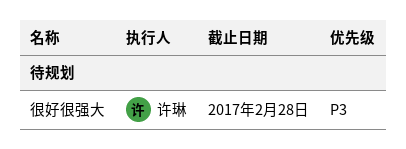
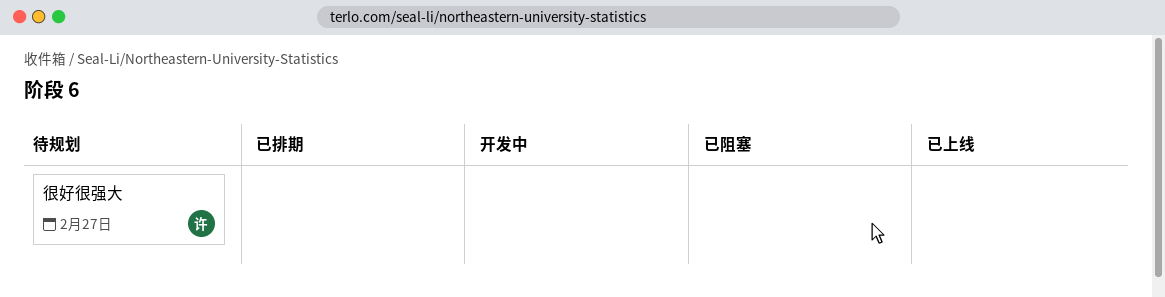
很好很强大, due: Feb 28 -> Feb 27

